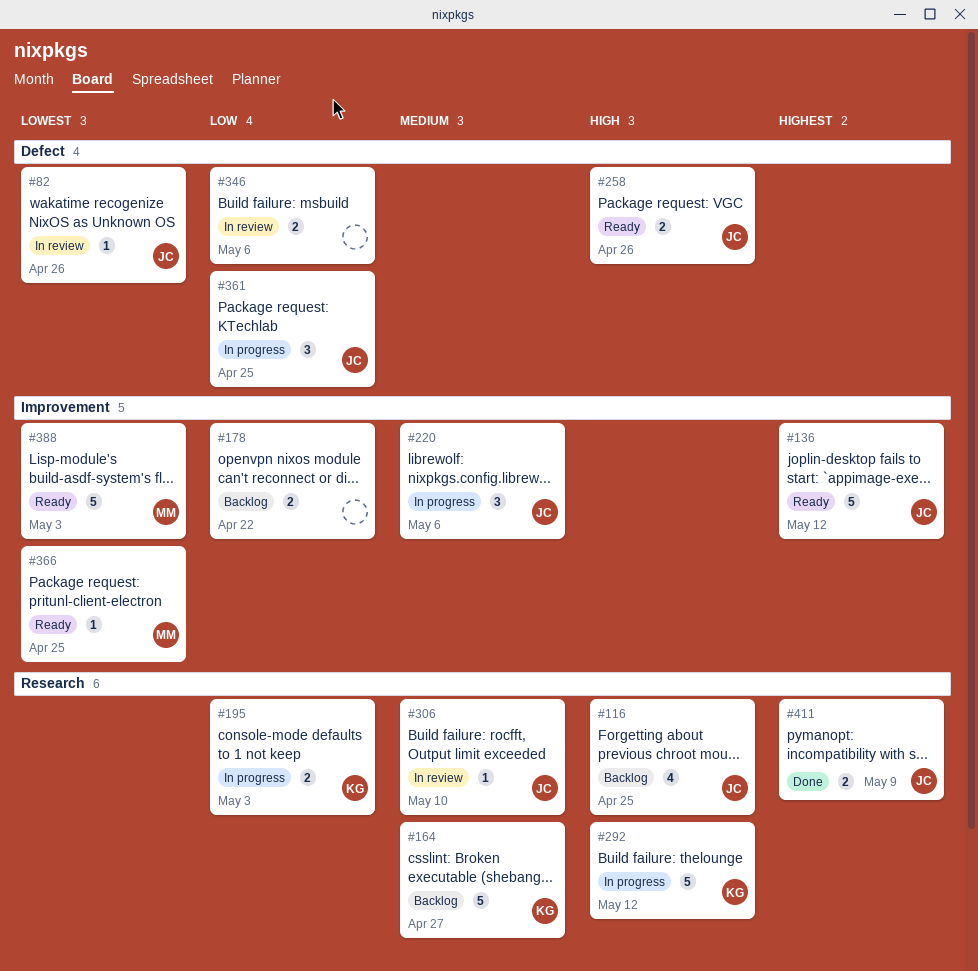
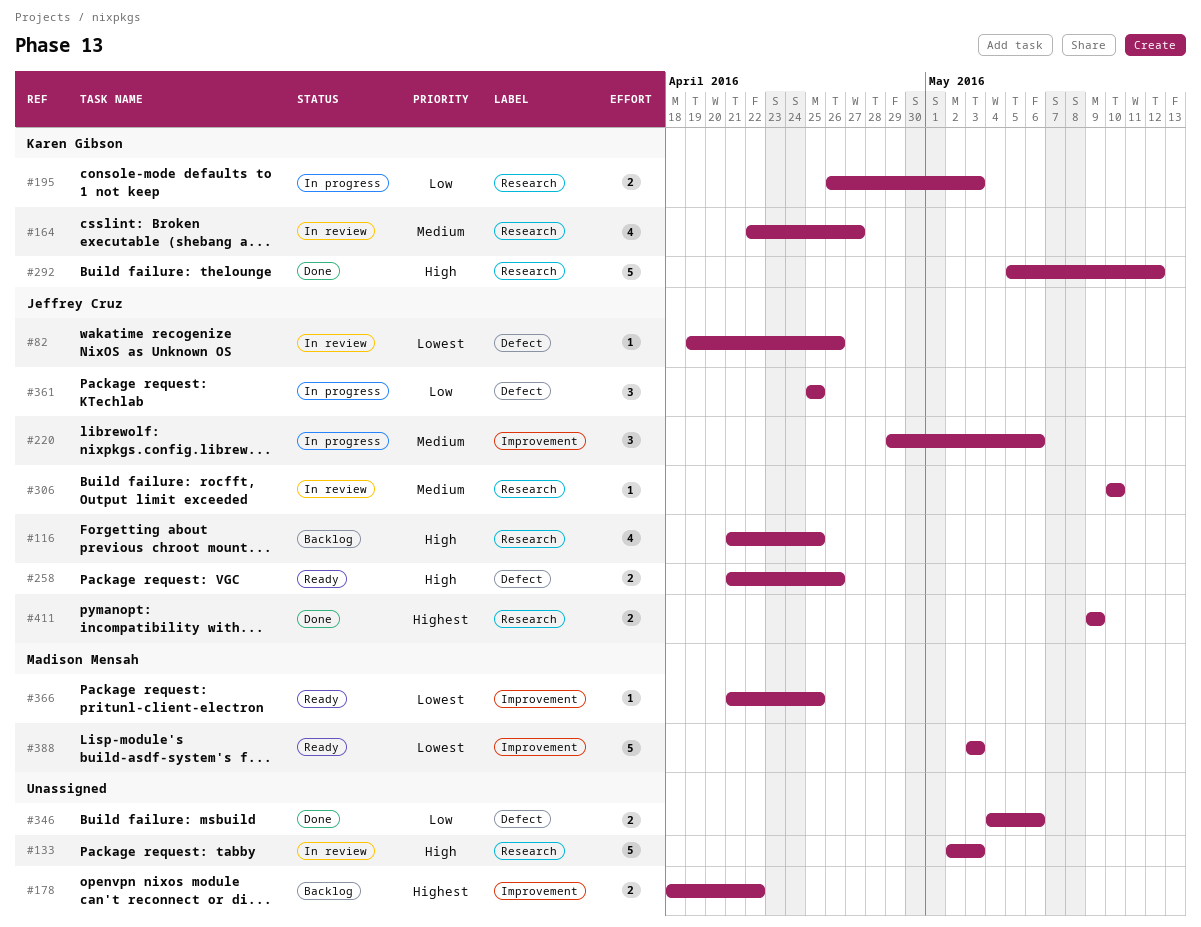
#133: none -> present
#136: present -> none
#164, status: Backlog -> In review
#164, estimate: 5 -> 4
#178, priority: Low -> Highest
#292, status: In progress -> Done
#346, status: In review -> Done

